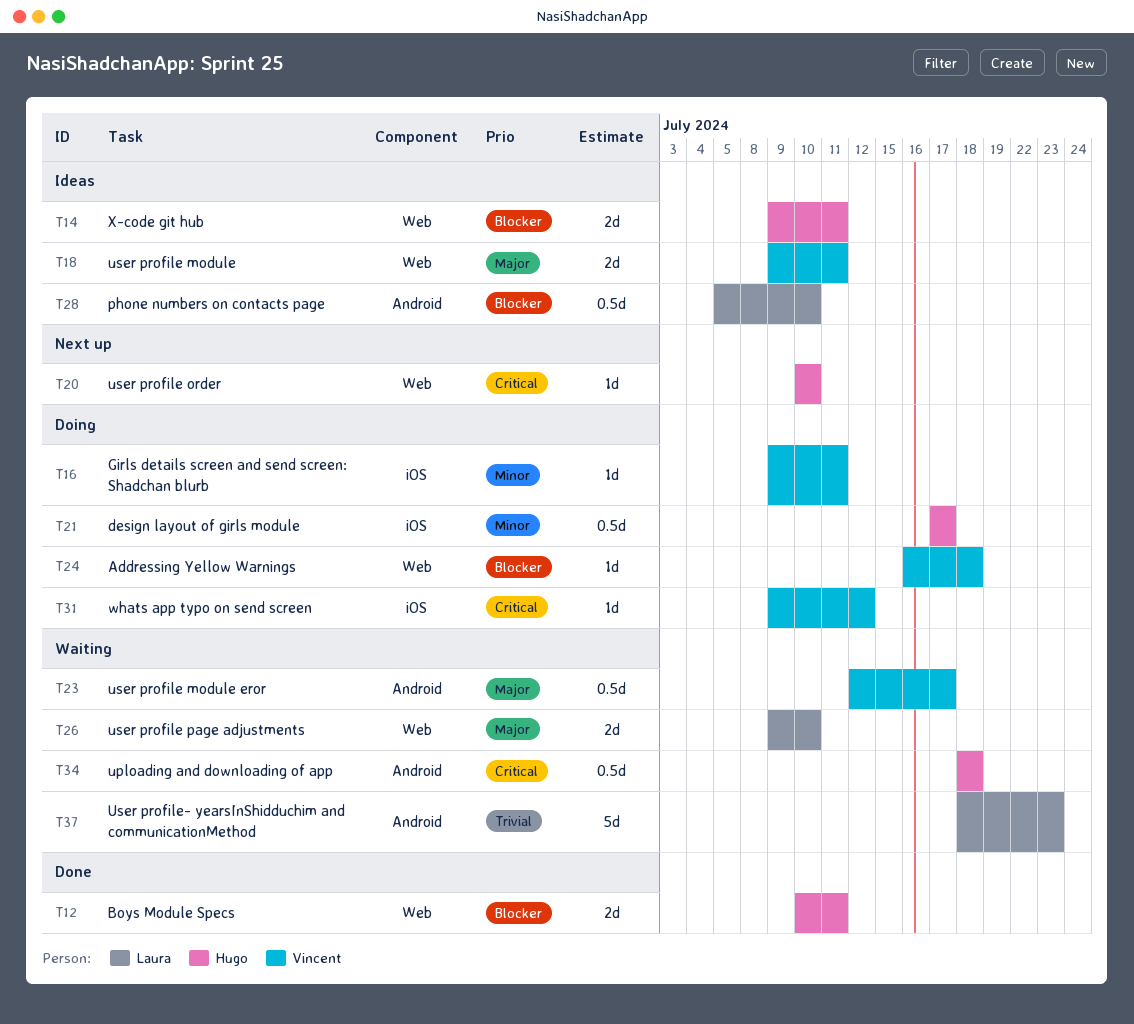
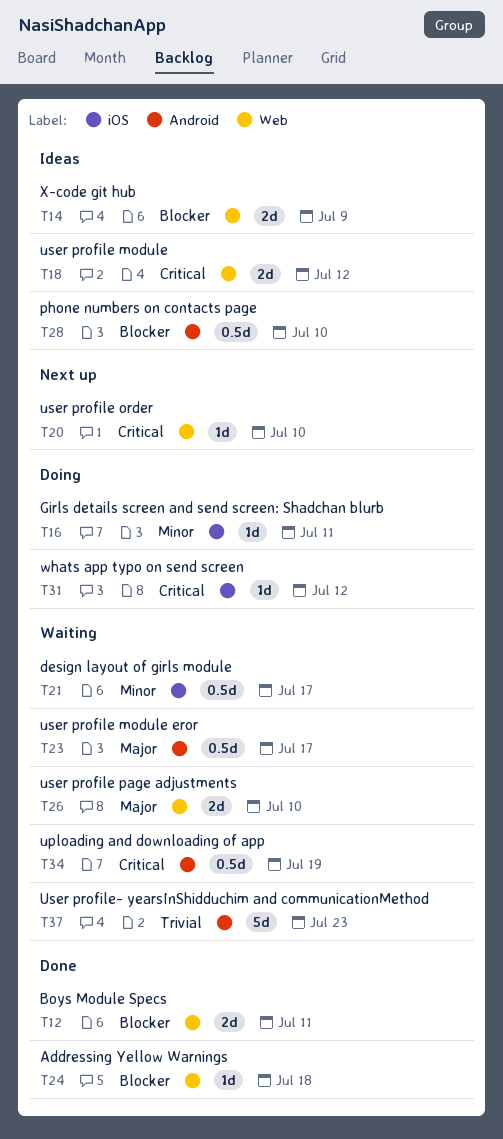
T14, due: Jul 11 -> Jul 9
T18, priority: Major -> Critical
T18, due: Jul 11 -> Jul 12
T21, status: Doing -> Waiting
T24, status: Doing -> Done
T34, due: Jul 18 -> Jul 19

